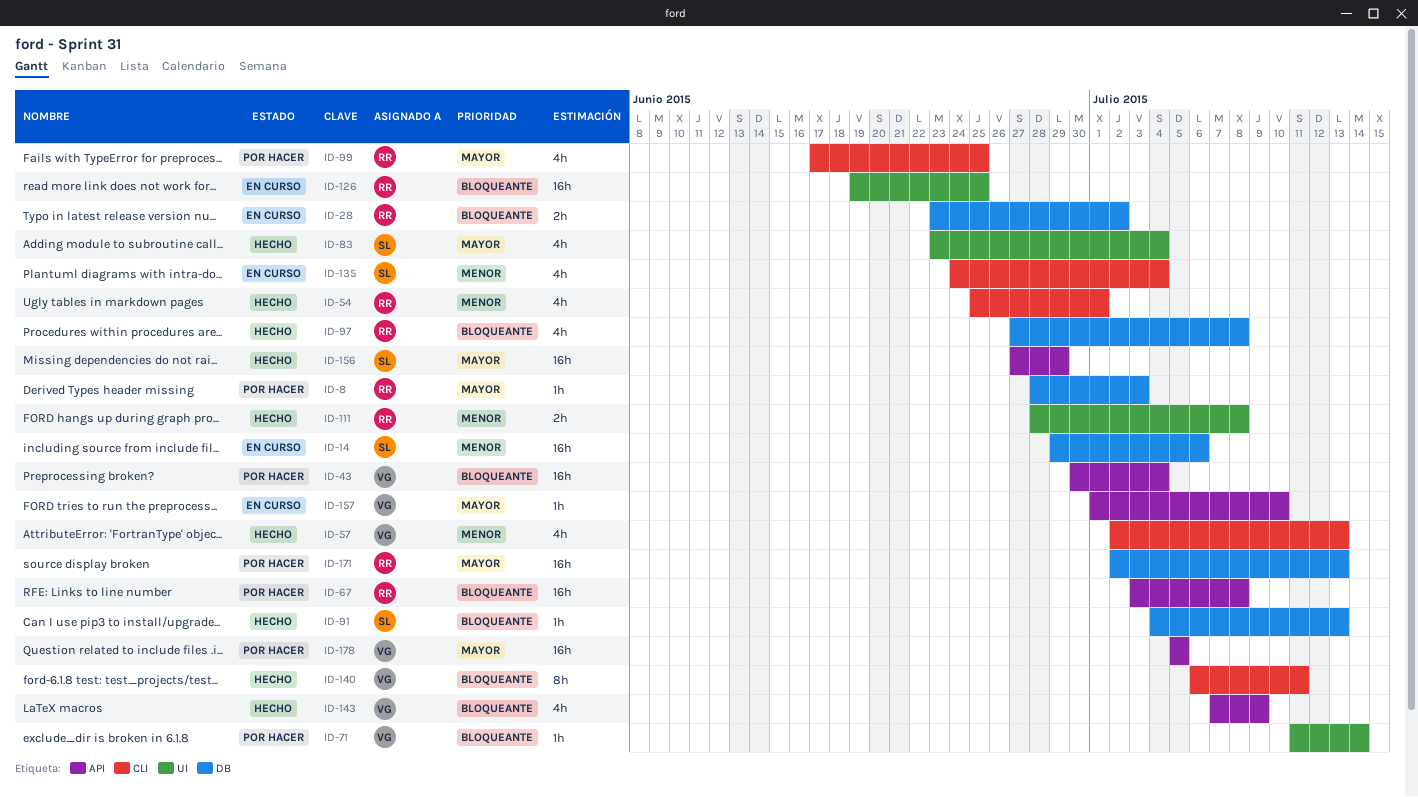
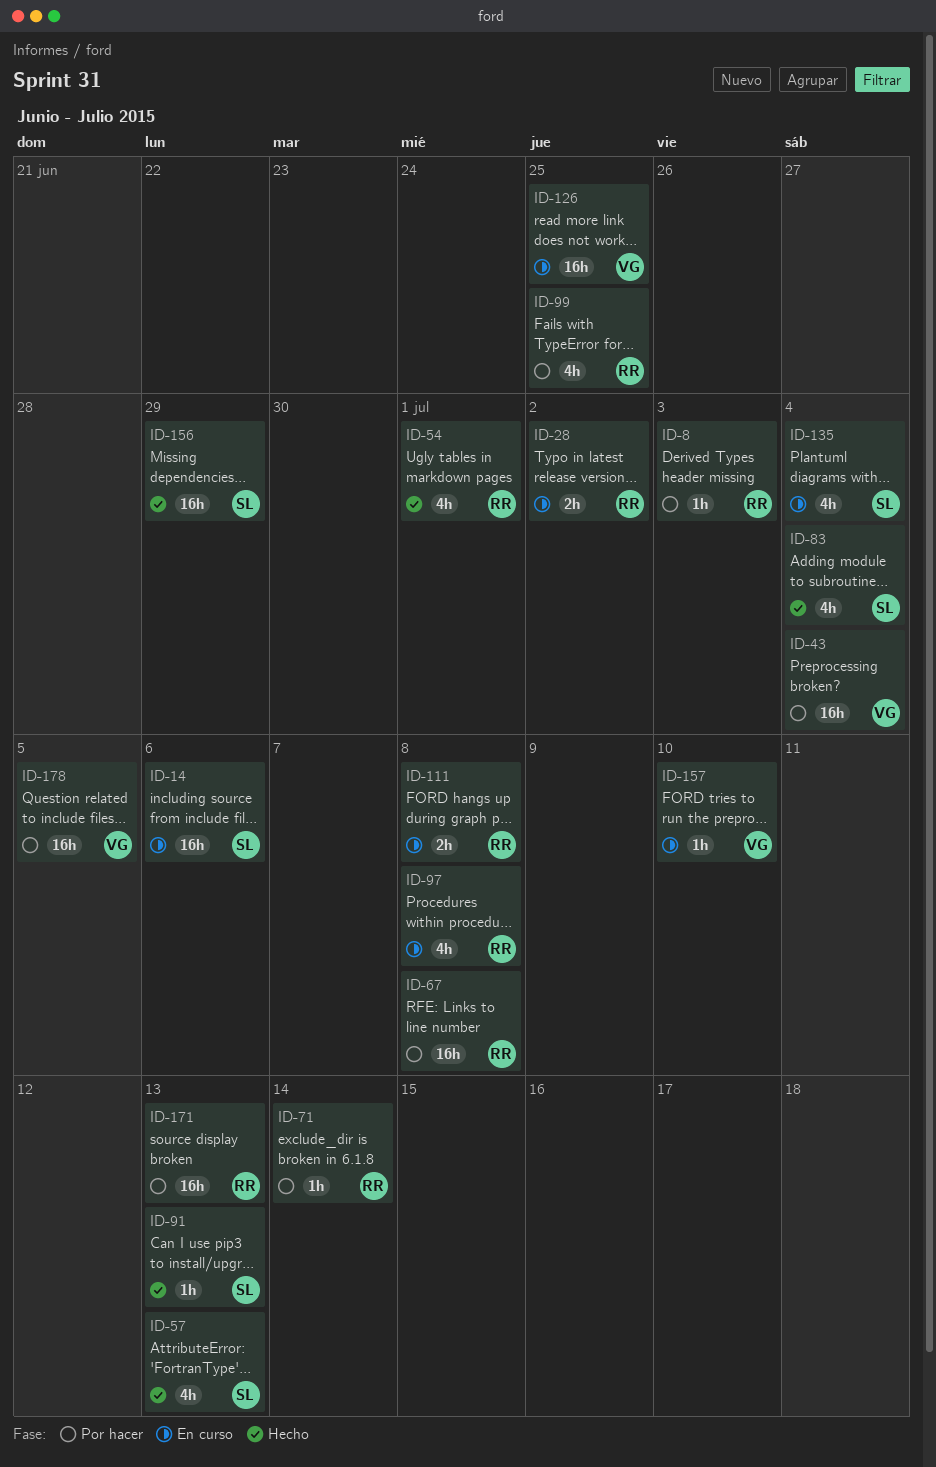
ID-57, owner: VG -> SL
ID-71, owner: VG -> RR
ID-97, status: Hecho -> En curso
ID-111, status: Hecho -> En curso
ID-126, owner: RR -> VG
ID-140: present -> none
ID-143: present -> none

